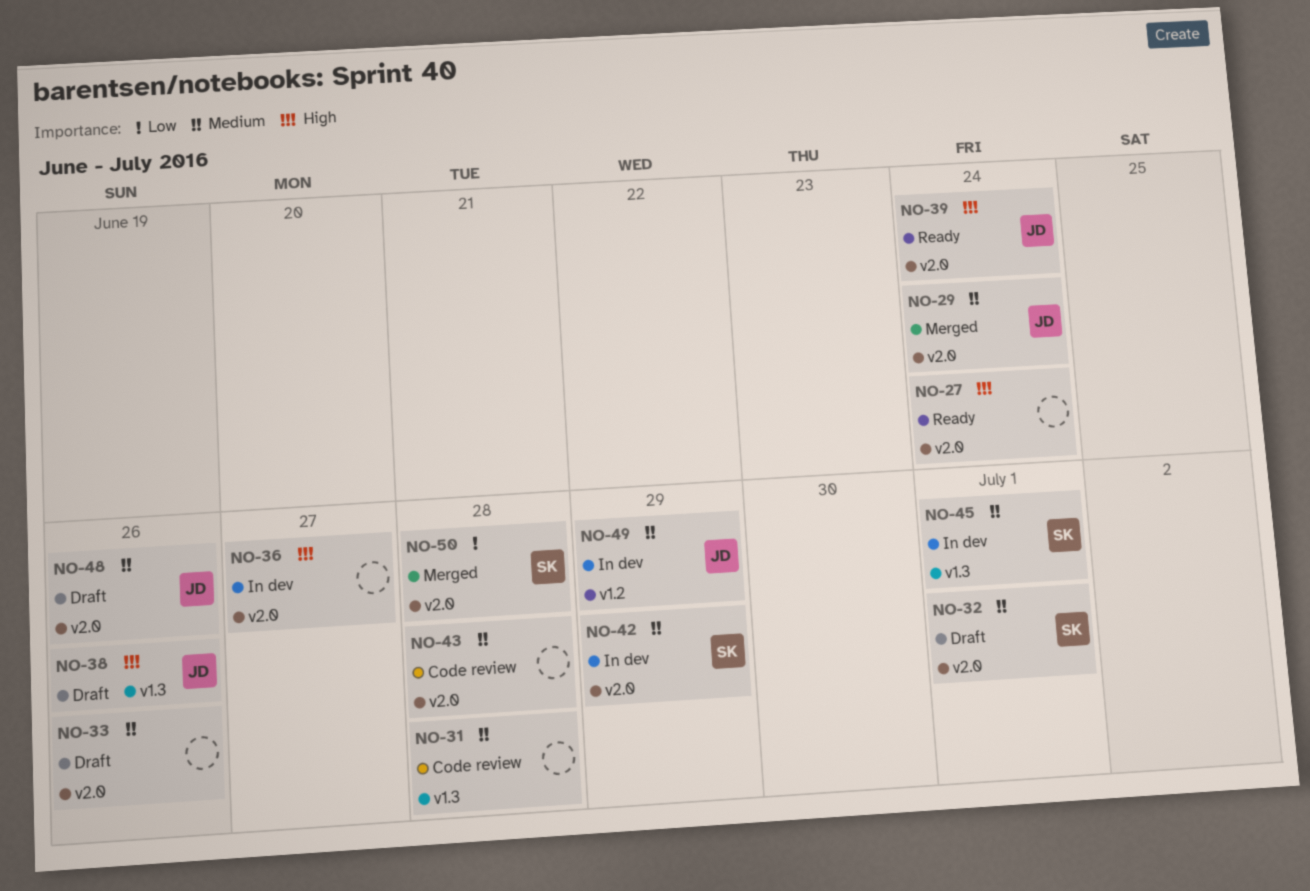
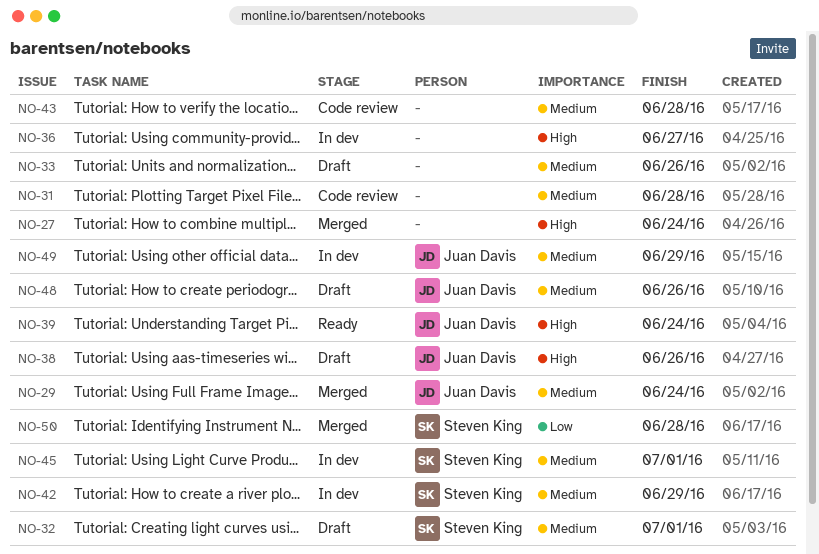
NO-27, status: Ready -> Merged

